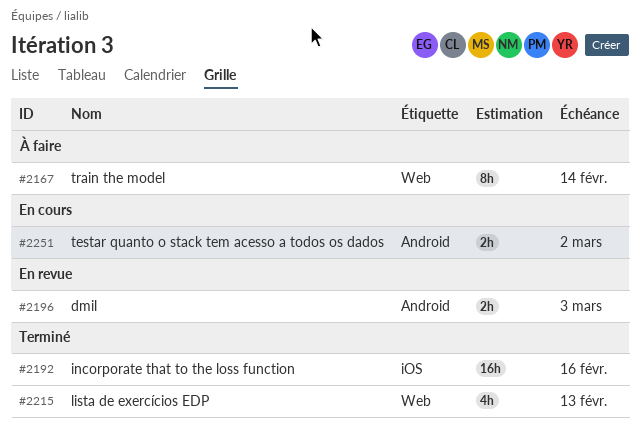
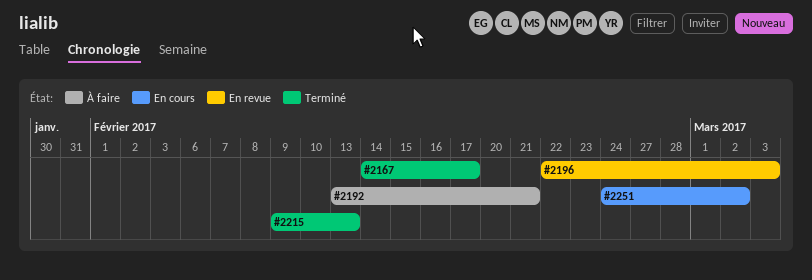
#2167, status: À faire -> Terminé
#2167, due: Feb 14 -> Feb 17
#2192, status: Terminé -> À faire
#2192, due: Feb 16 -> Feb 21

